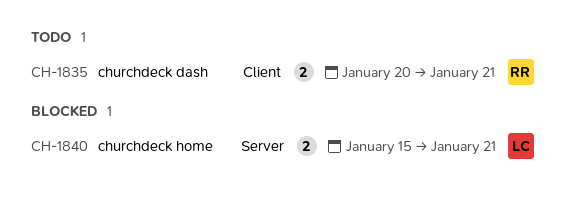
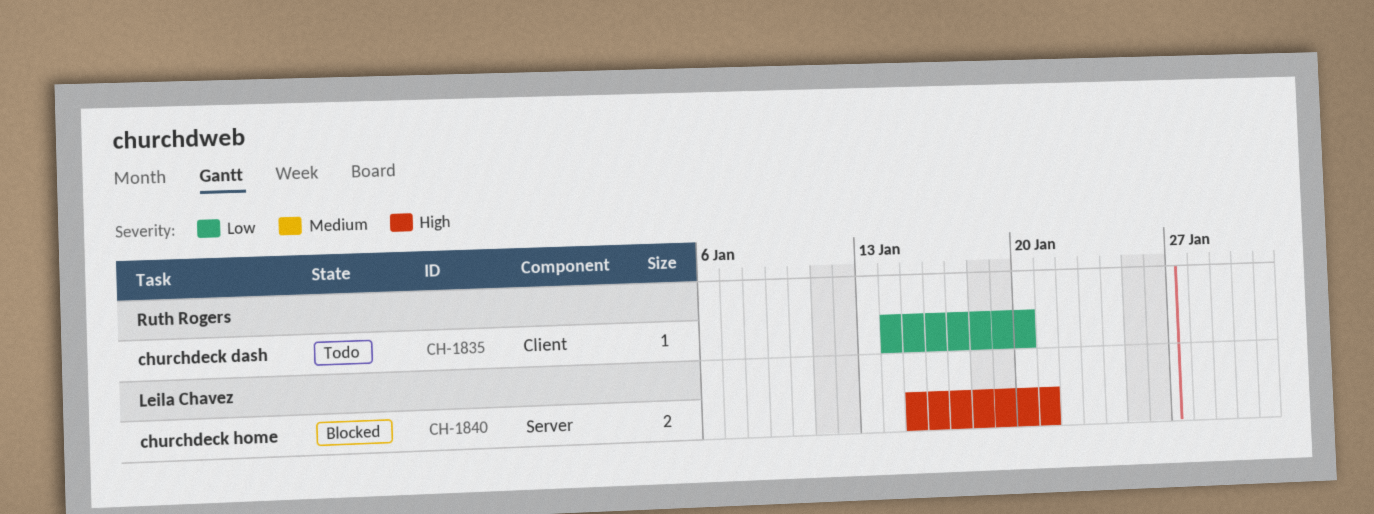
CH-1835, estimate: 2 -> 1
CH-1835, start: Jan 20 -> Jan 14
CH-1835, due: Jan 21 -> Jan 20

